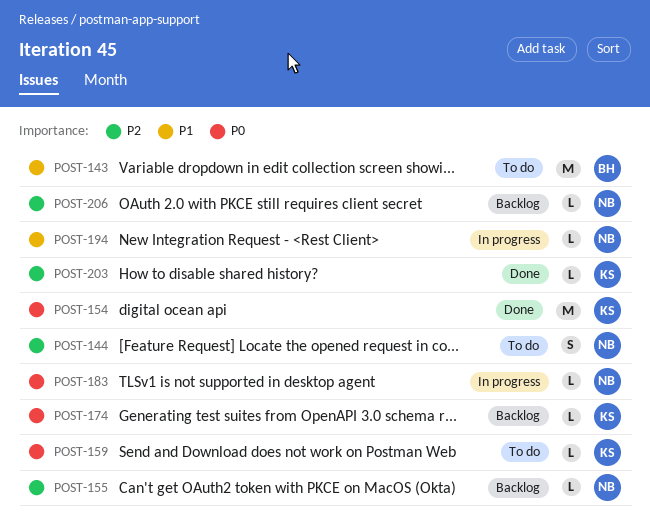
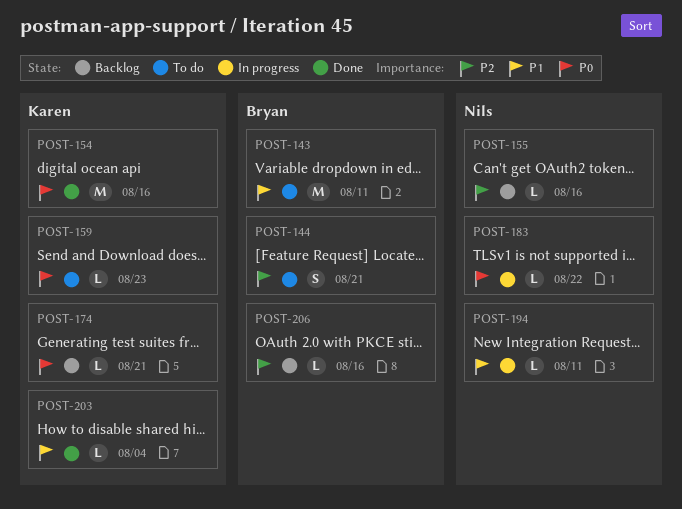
POST-144, owner: Nils -> Bryan
POST-203, priority: P2 -> P1
POST-206, owner: Nils -> Bryan

